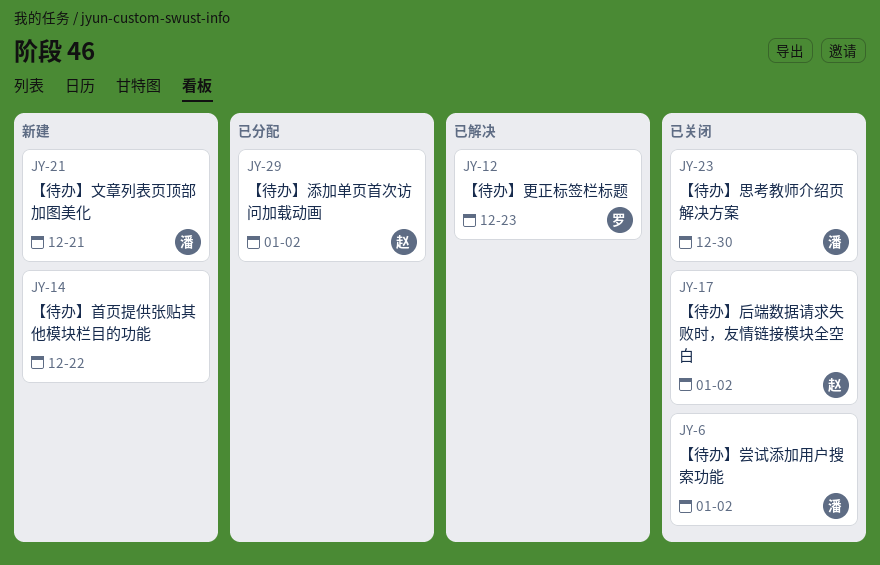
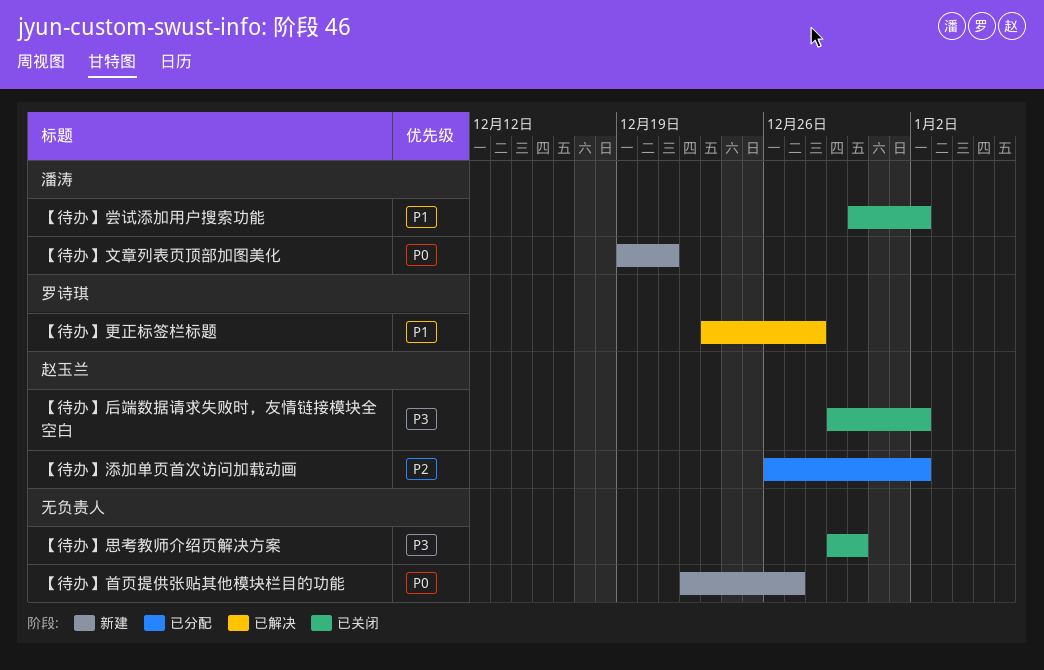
【待办】思考教师介绍页解决方案, owner: 潘涛 -> none
【待办】更正标签栏标题, due: Dec 23 -> Dec 28
【待办】首页提供张贴其他模块栏目的功能, due: Dec 22 -> Dec 27

